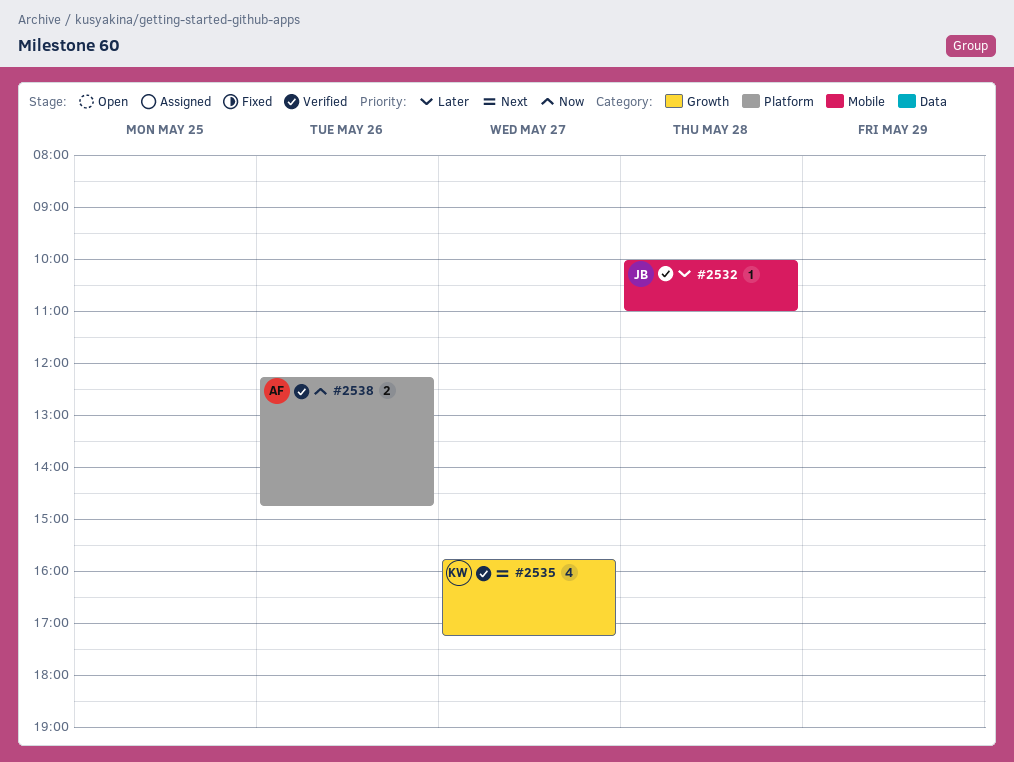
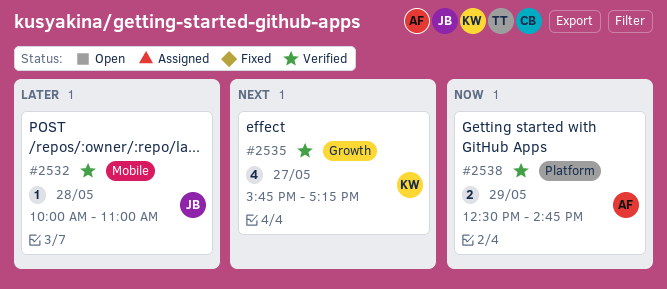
#2538, day: May 26 -> May 29
#2538, begins: 12:15 -> 12:30

